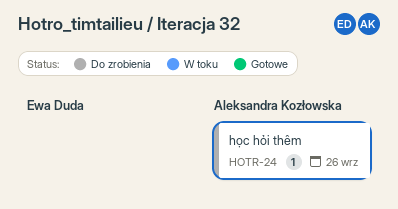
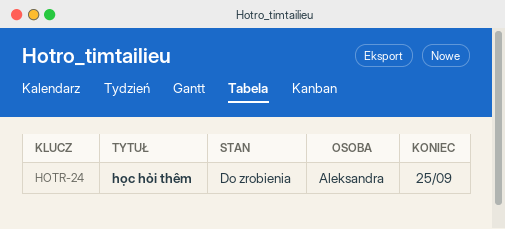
HOTR-24, due: Sep 26 -> Sep 25

